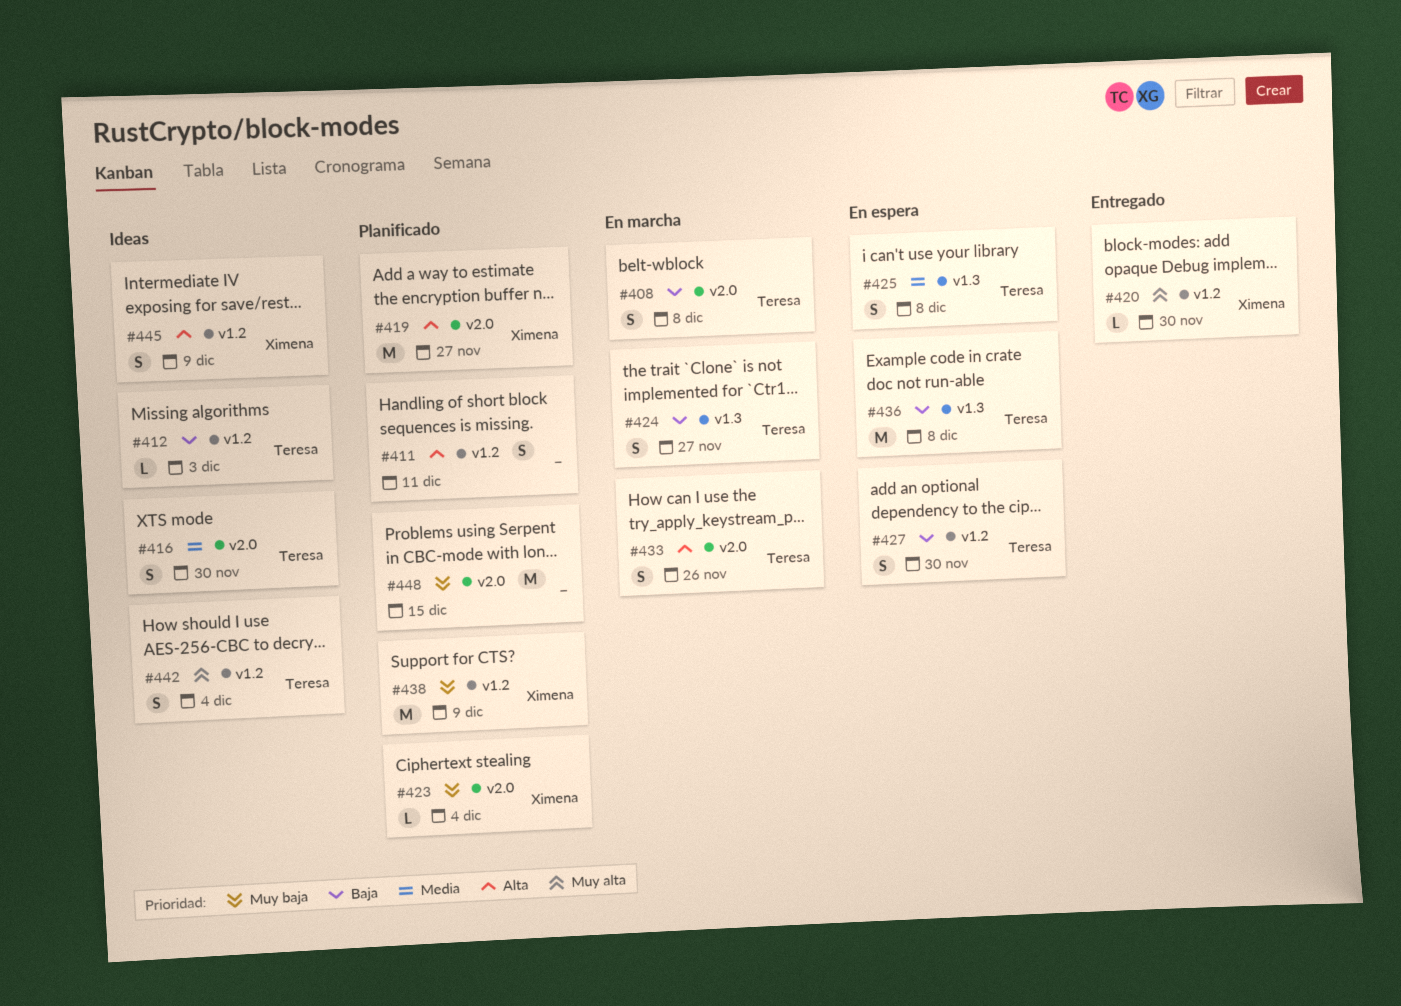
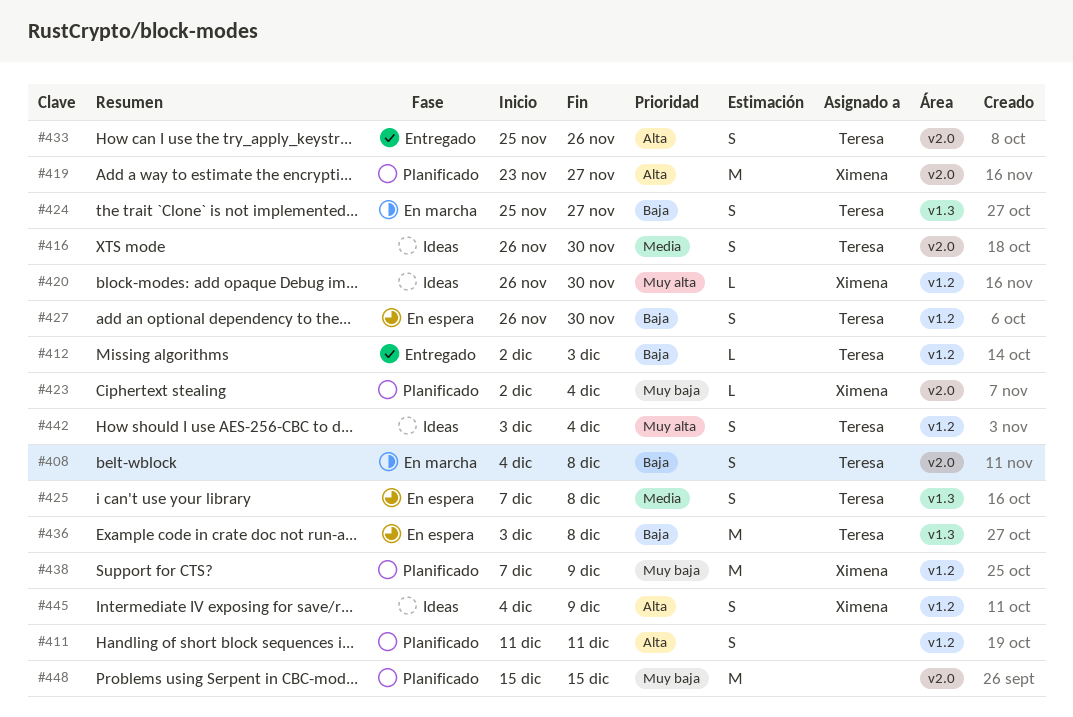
#412, status: Ideas -> Entregado
#420, status: Entregado -> Ideas
#433, status: En marcha -> Entregado

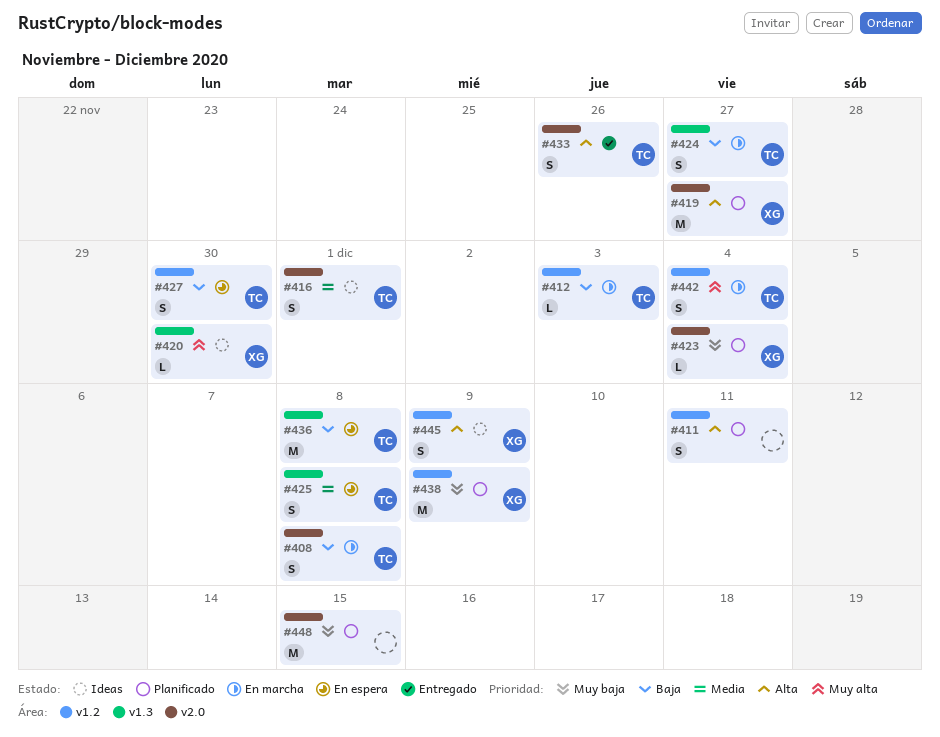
#412, status: Entregado -> En marcha
#416, due: Nov 30 -> Dec 1
#420, label: v1.2 -> v1.3
#442, status: Ideas -> En marcha

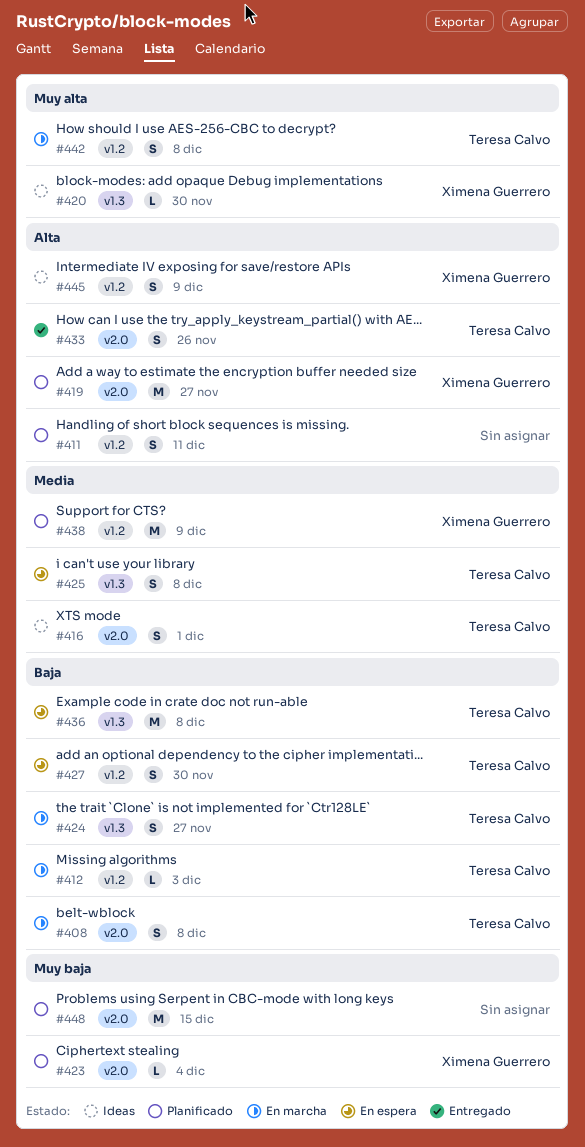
#438, priority: Muy baja -> Media
#442, due: Dec 4 -> Dec 8

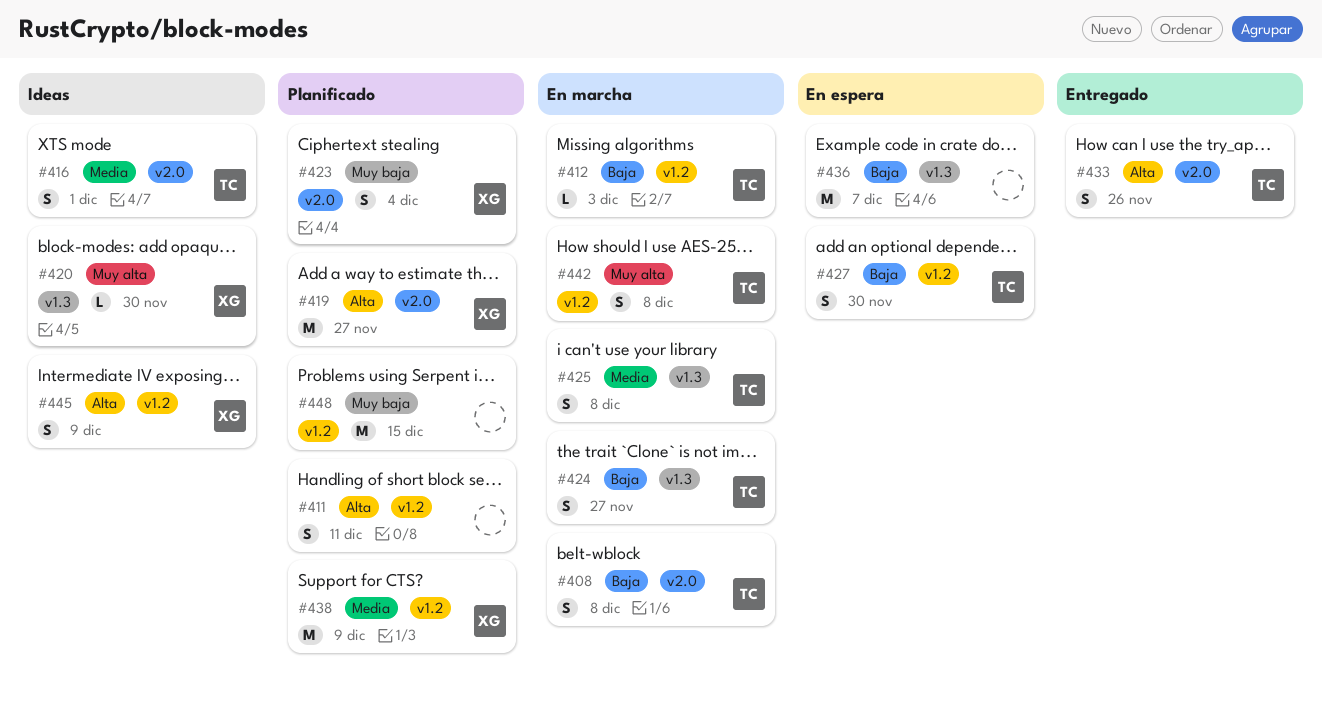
#423, estimate: L -> S
#425, status: En espera -> En marcha
#436, owner: Teresa Calvo -> none
#436, due: Dec 8 -> Dec 7
#448, label: v2.0 -> v1.2

